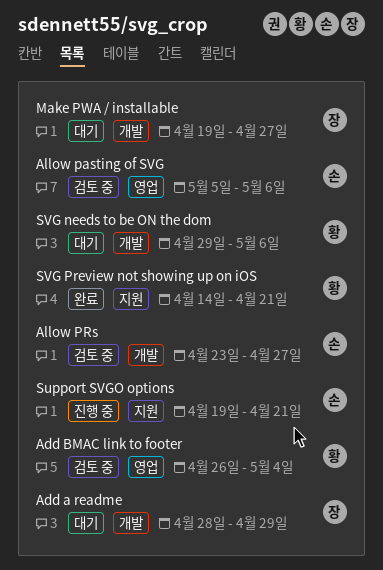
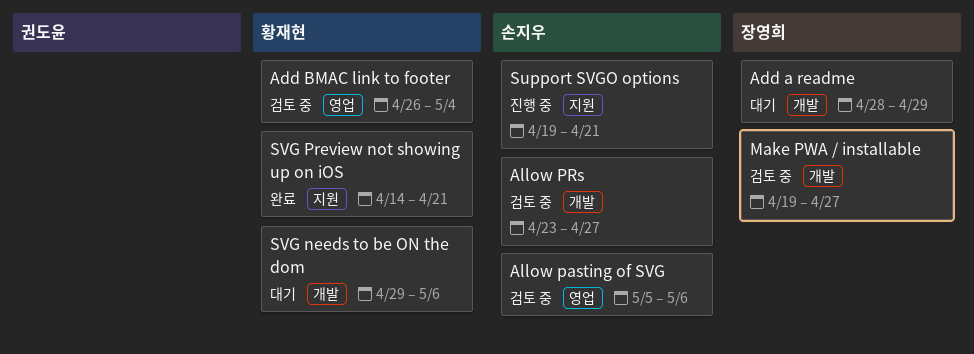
Make PWA / installable, status: 대기 -> 검토 중

